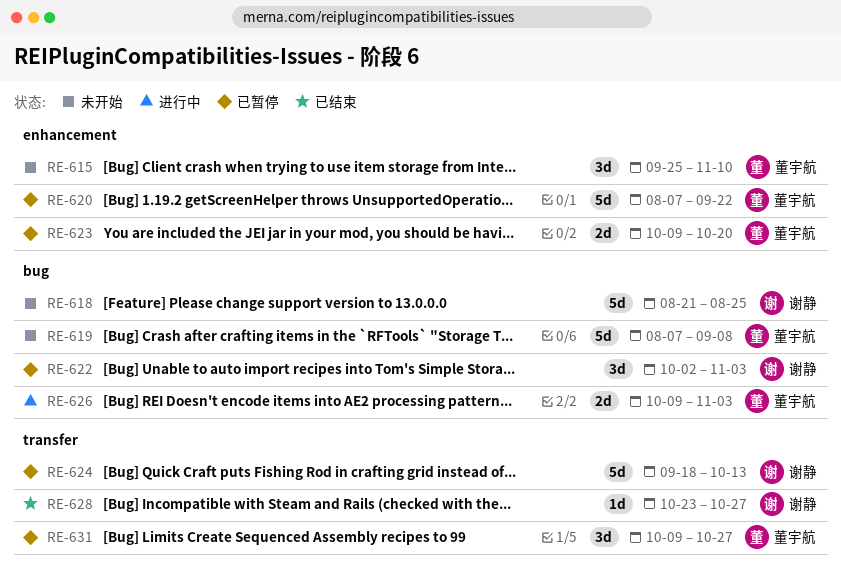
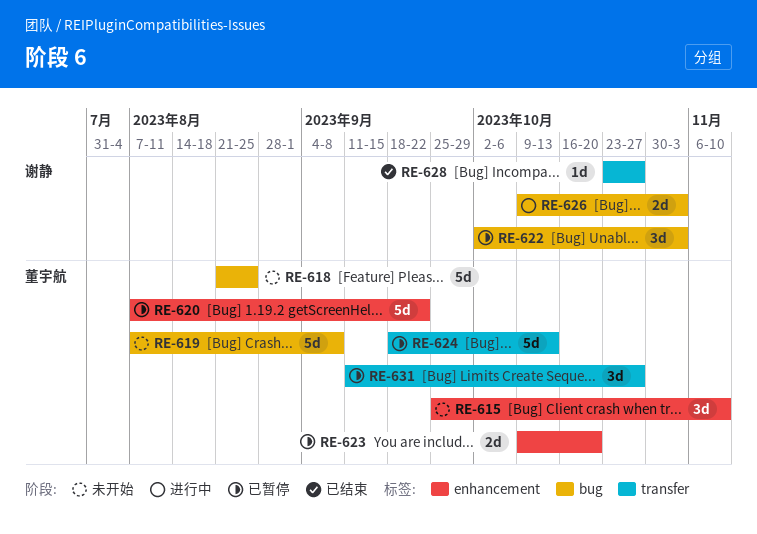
RE-618, owner: 谢静 -> 董宇航
RE-624, owner: 谢静 -> 董宇航
RE-626, owner: 董宇航 -> 谢静
RE-631, start: Oct 9 -> Sep 11

